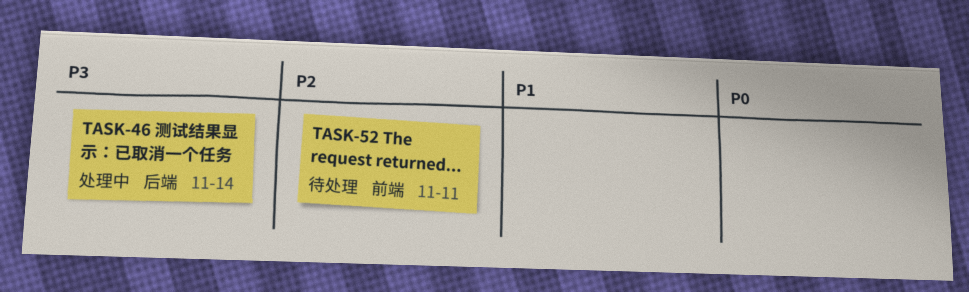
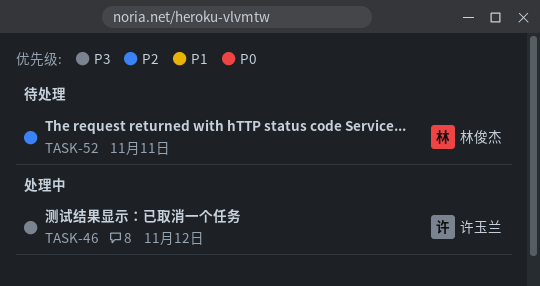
TASK-46, due: Nov 14 -> Nov 12

